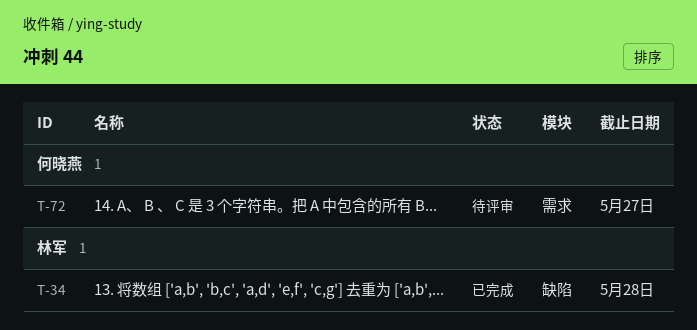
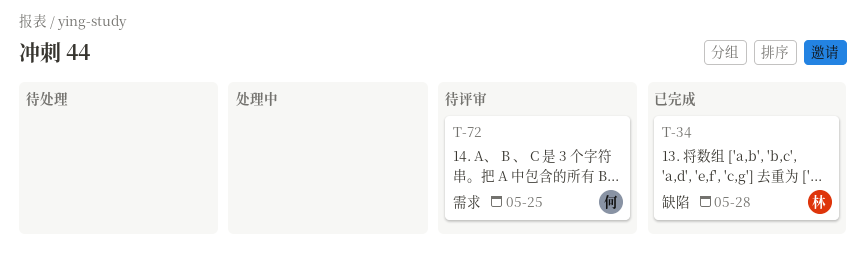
T-72, due: May 27 -> May 25

